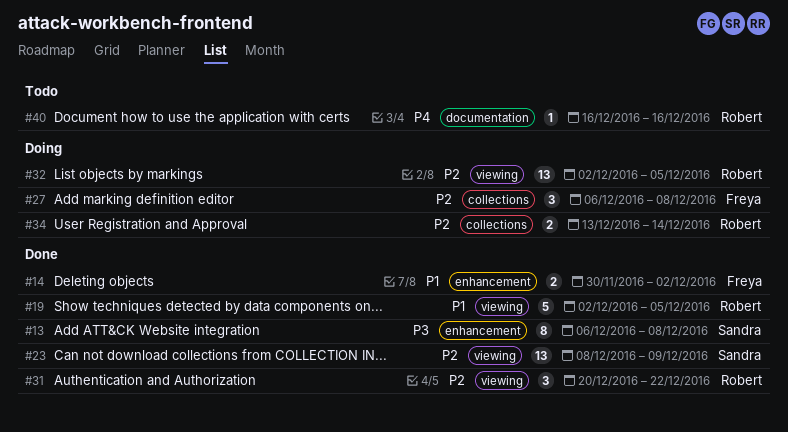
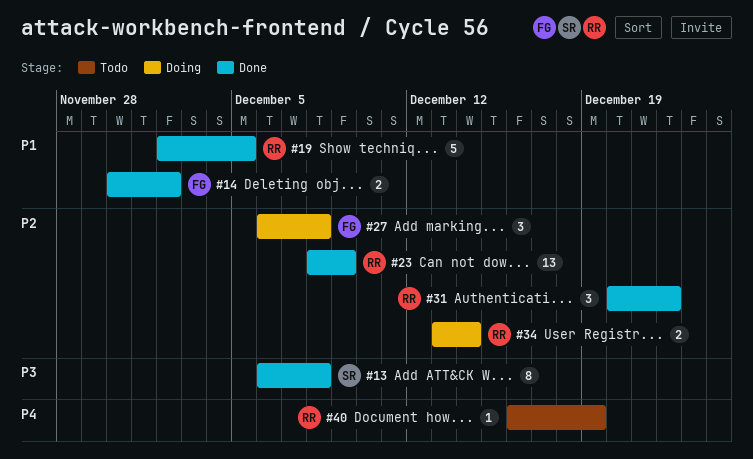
#23, owner: Sandra -> Robert
#32: present -> none
#40, due: Dec 16 -> Dec 19

